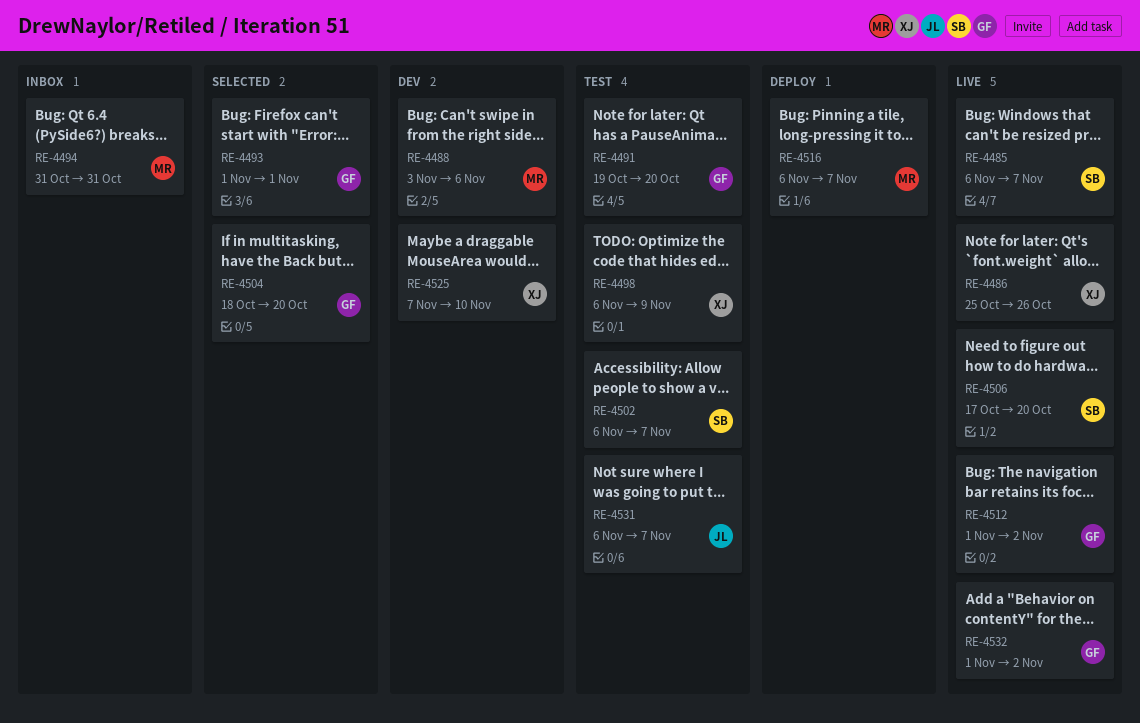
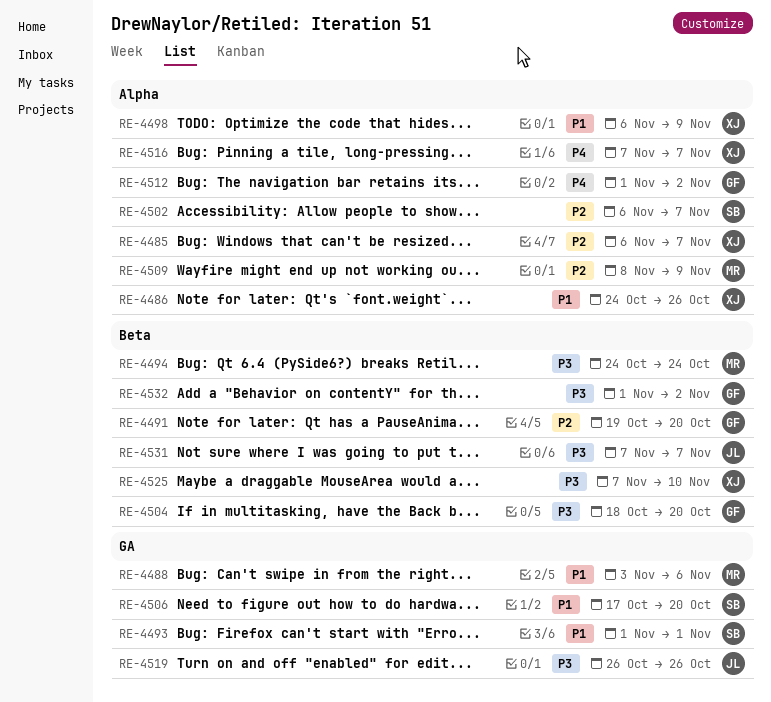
RE-4485, owner: SB -> XJ
RE-4486, start: Oct 25 -> Oct 24
RE-4493, owner: GF -> SB
RE-4494, start: Oct 31 -> Oct 24
RE-4494, due: Oct 31 -> Oct 24
RE-4509: none -> present
RE-4516, owner: MR -> XJ
RE-4516, start: Nov 6 -> Nov 7
RE-4519: none -> present
RE-4531, start: Nov 6 -> Nov 7

